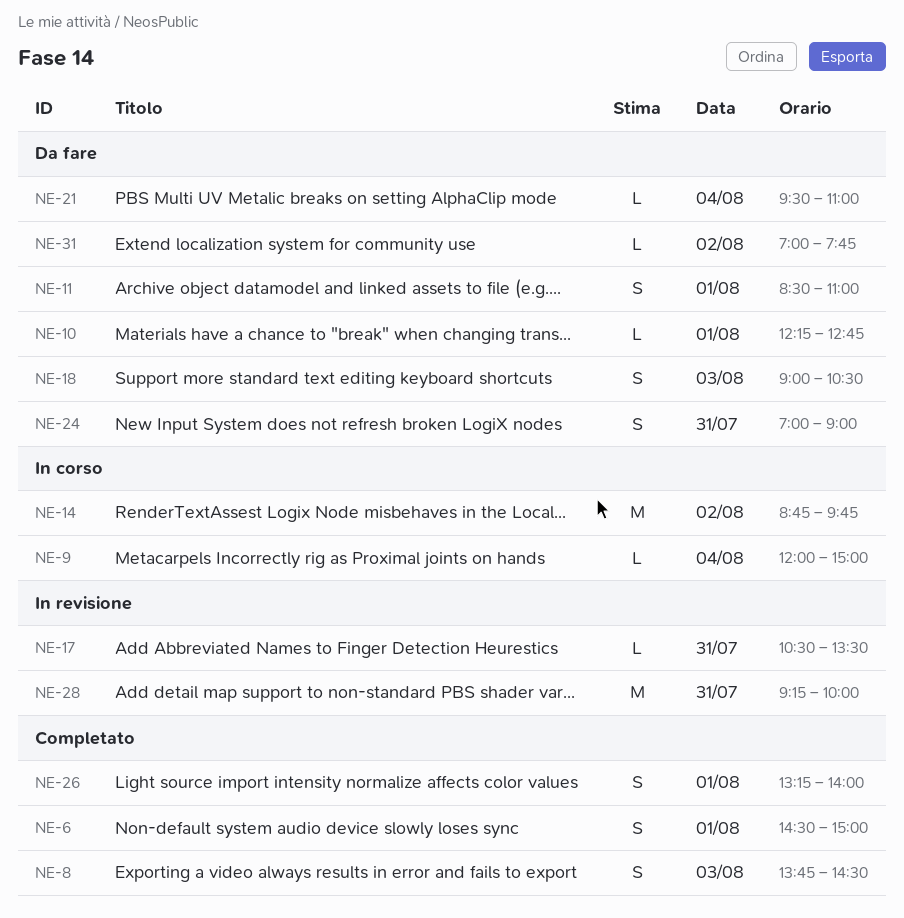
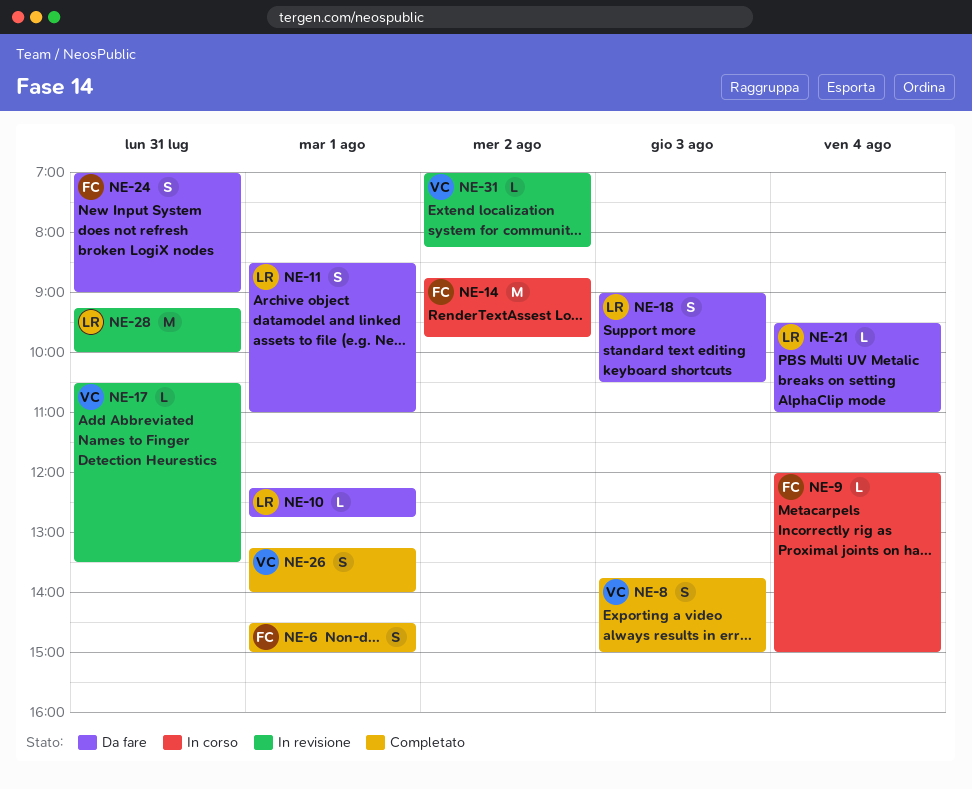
NE-8, ends: 14:30 -> 15:00
NE-31, status: Da fare -> In revisione
NE-31, ends: 07:45 -> 08:15

